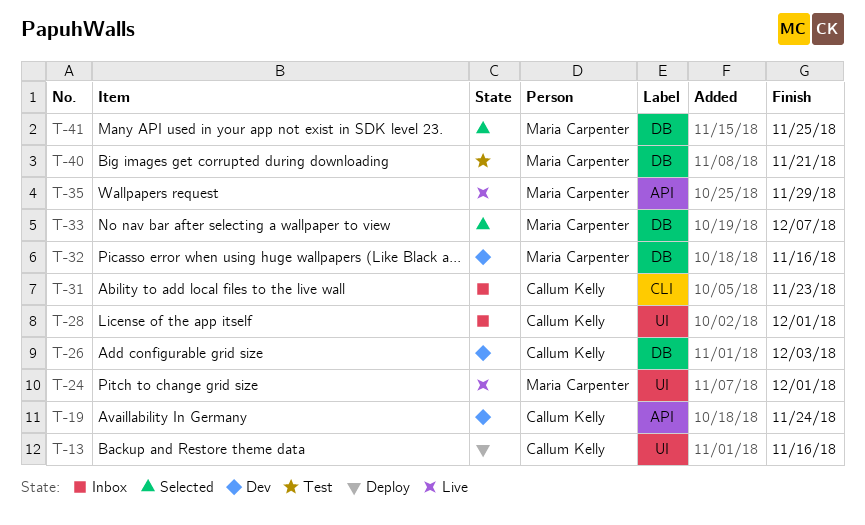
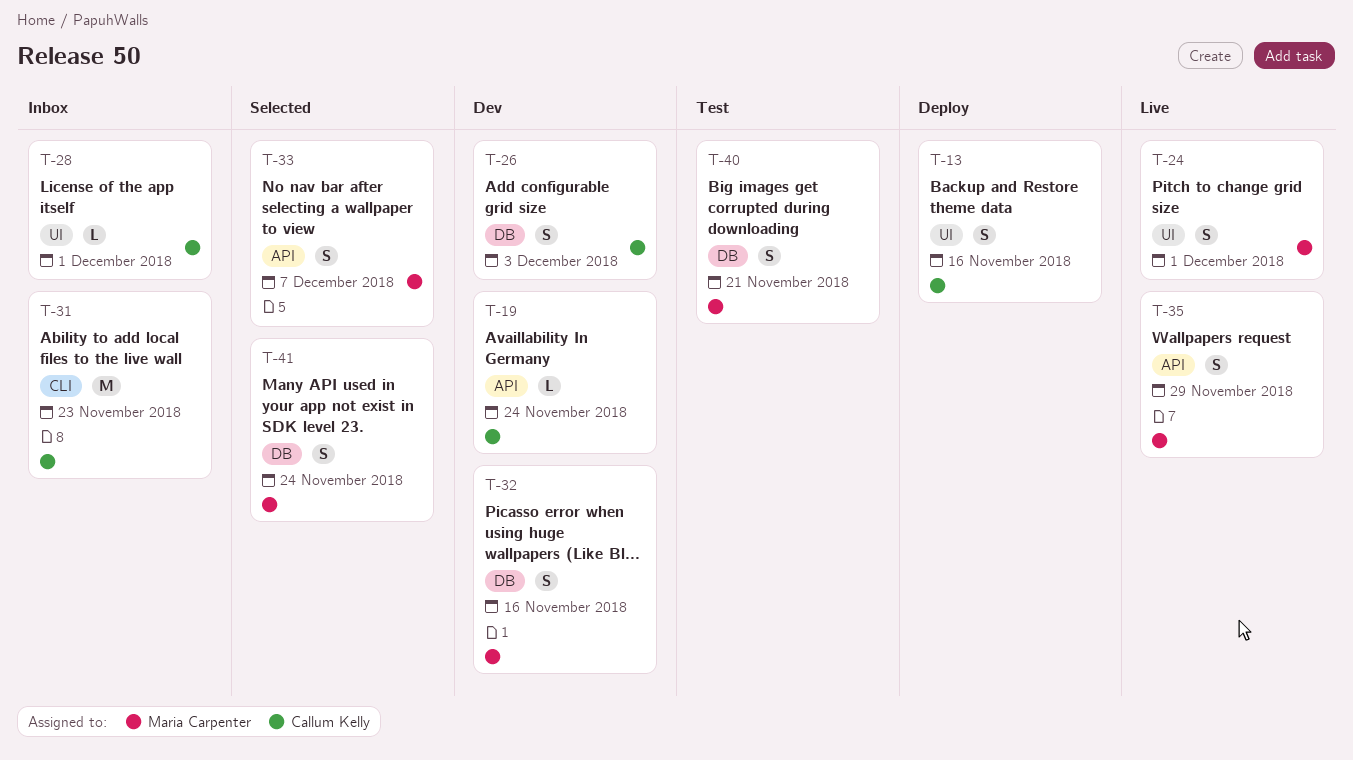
T-33, label: DB -> API
T-41, due: Nov 25 -> Nov 24

